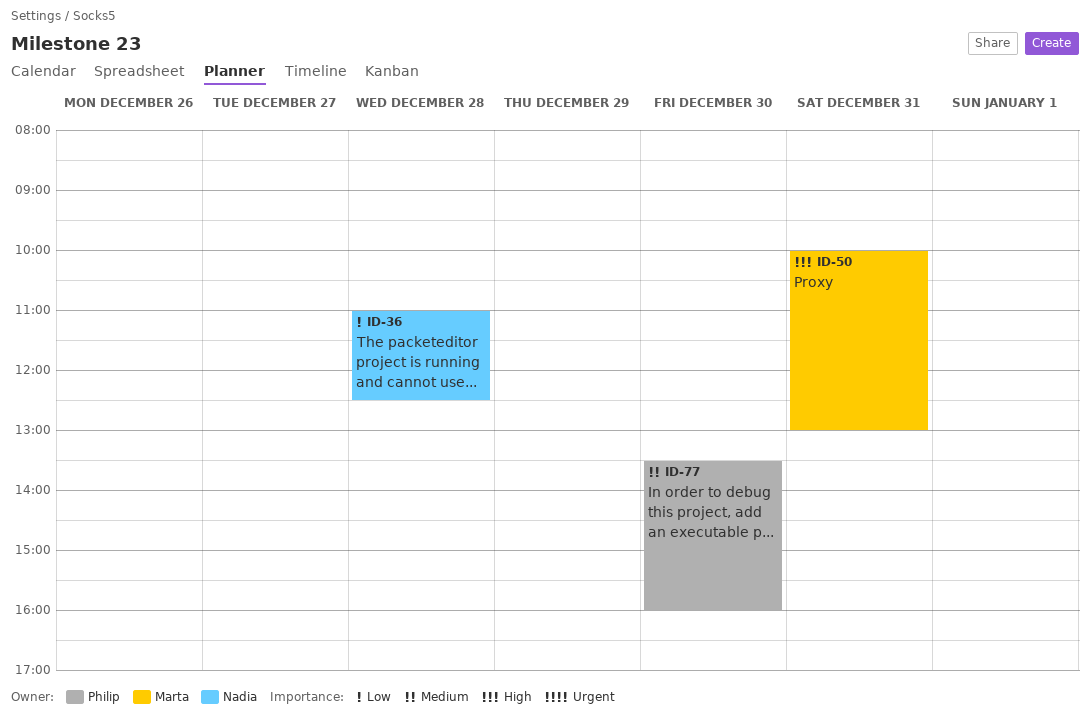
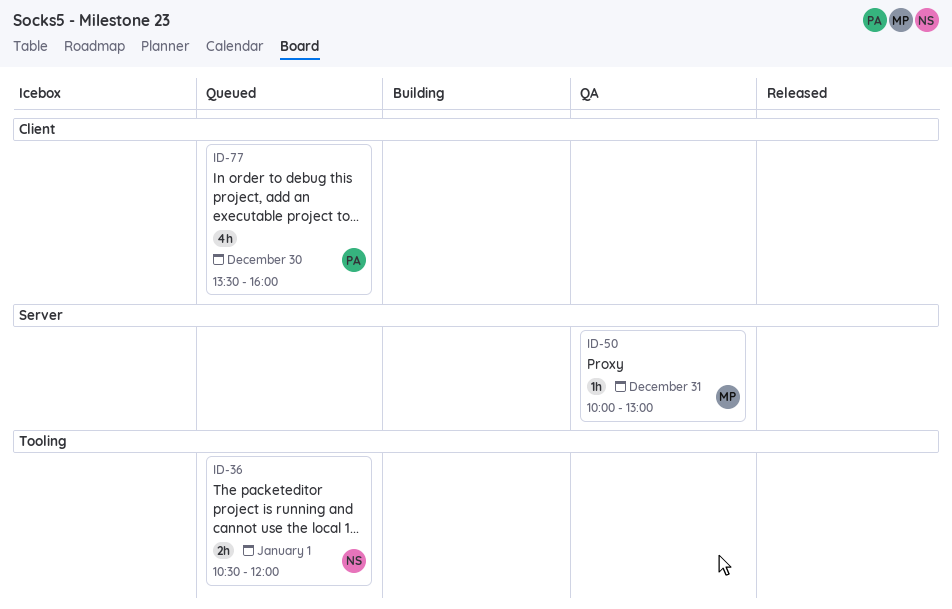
ID-36, day: Dec 28 -> Jan 1
ID-36, begins: 11:00 -> 10:30
ID-36, ends: 12:30 -> 12:00

